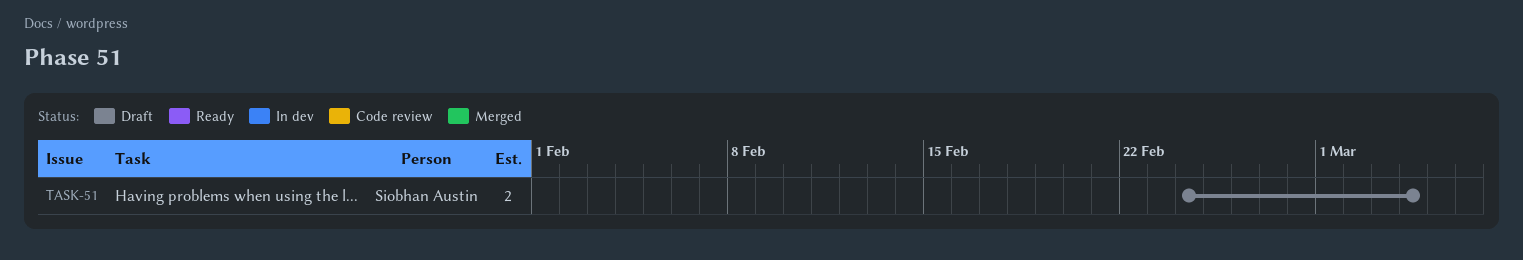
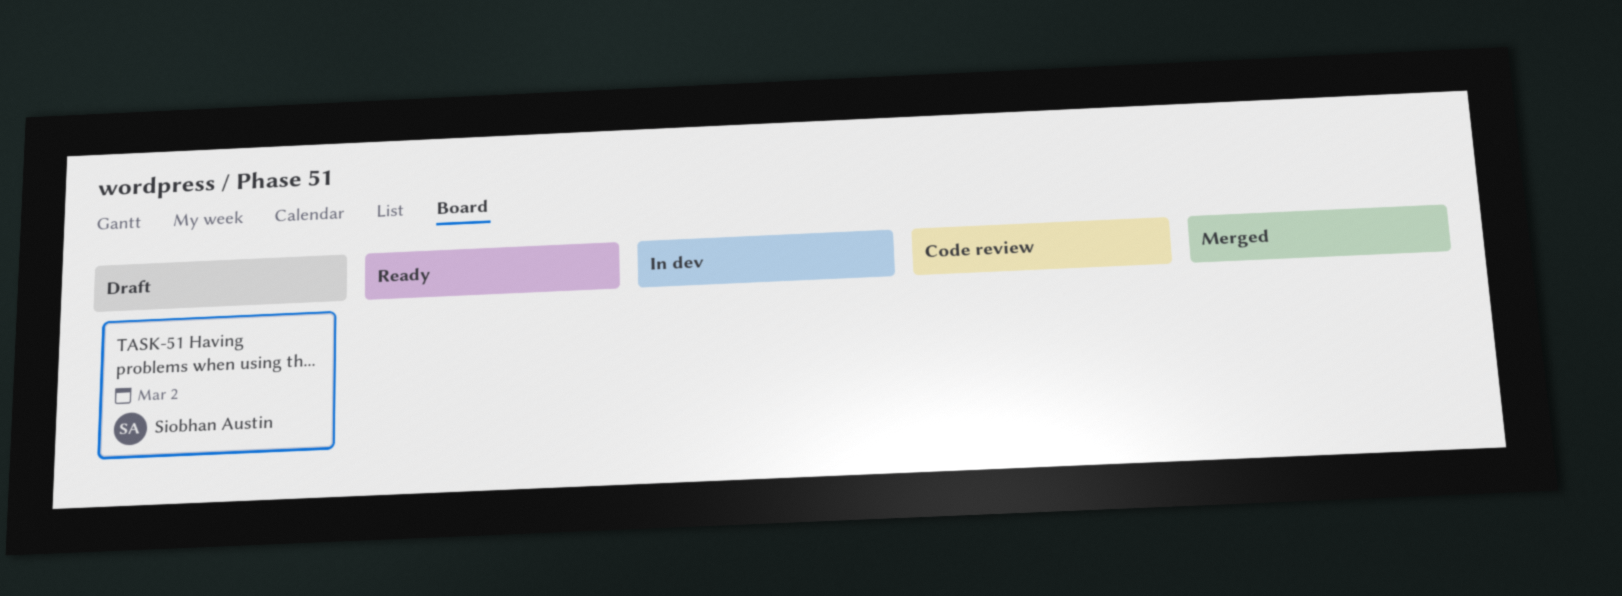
TASK-51, due: Mar 4 -> Mar 2

